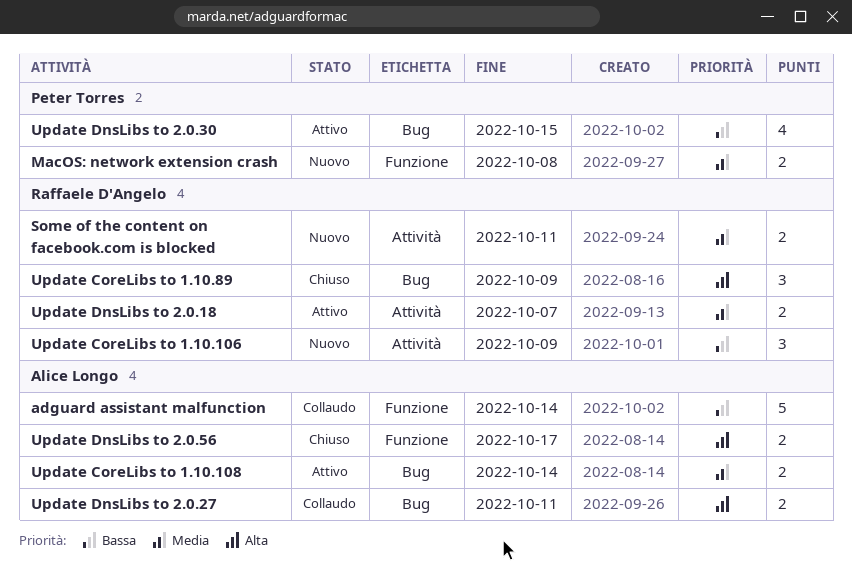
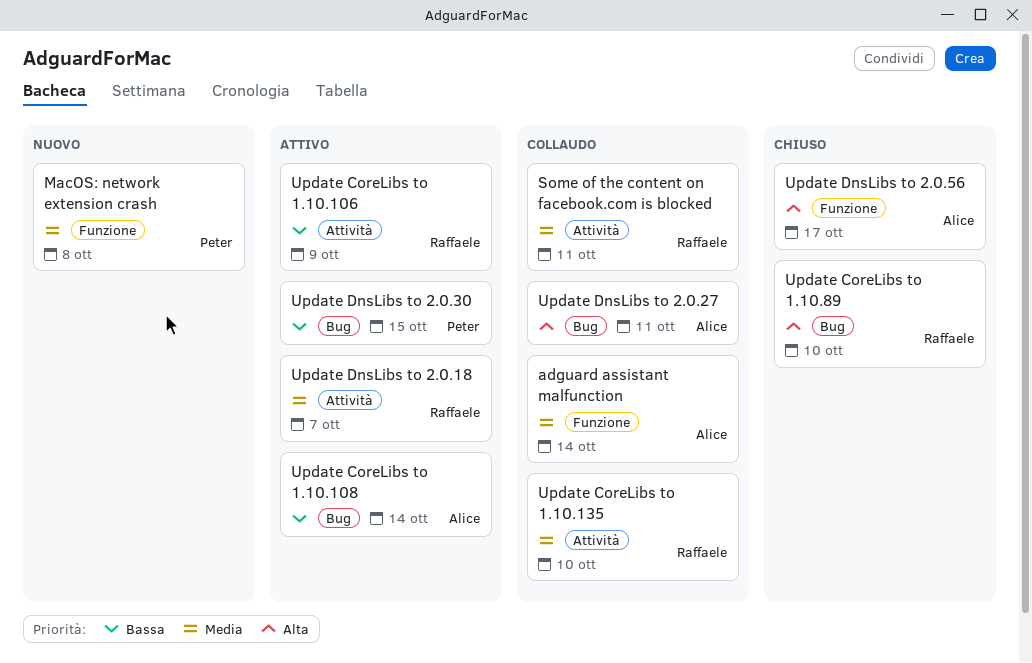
adguard assistant malfunction, priority: Bassa -> Media
Some of the content on facebook.com is blocked, status: Nuovo -> Collaudo
Update CoreLibs to 1.10.106, status: Nuovo -> Attivo
Update CoreLibs to 1.10.108, priority: Media -> Bassa
Update CoreLibs to 1.10.135: none -> present
Update CoreLibs to 1.10.89, due: Oct 9 -> Oct 10

